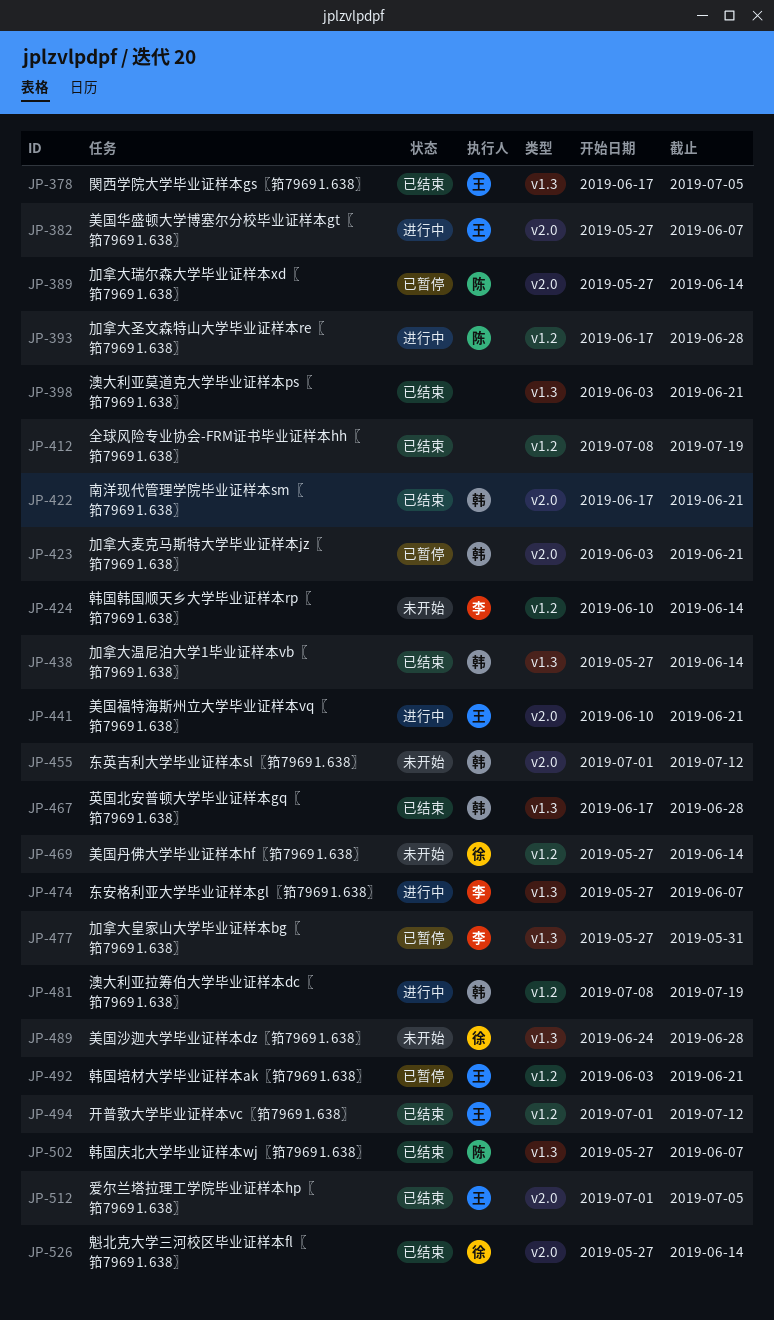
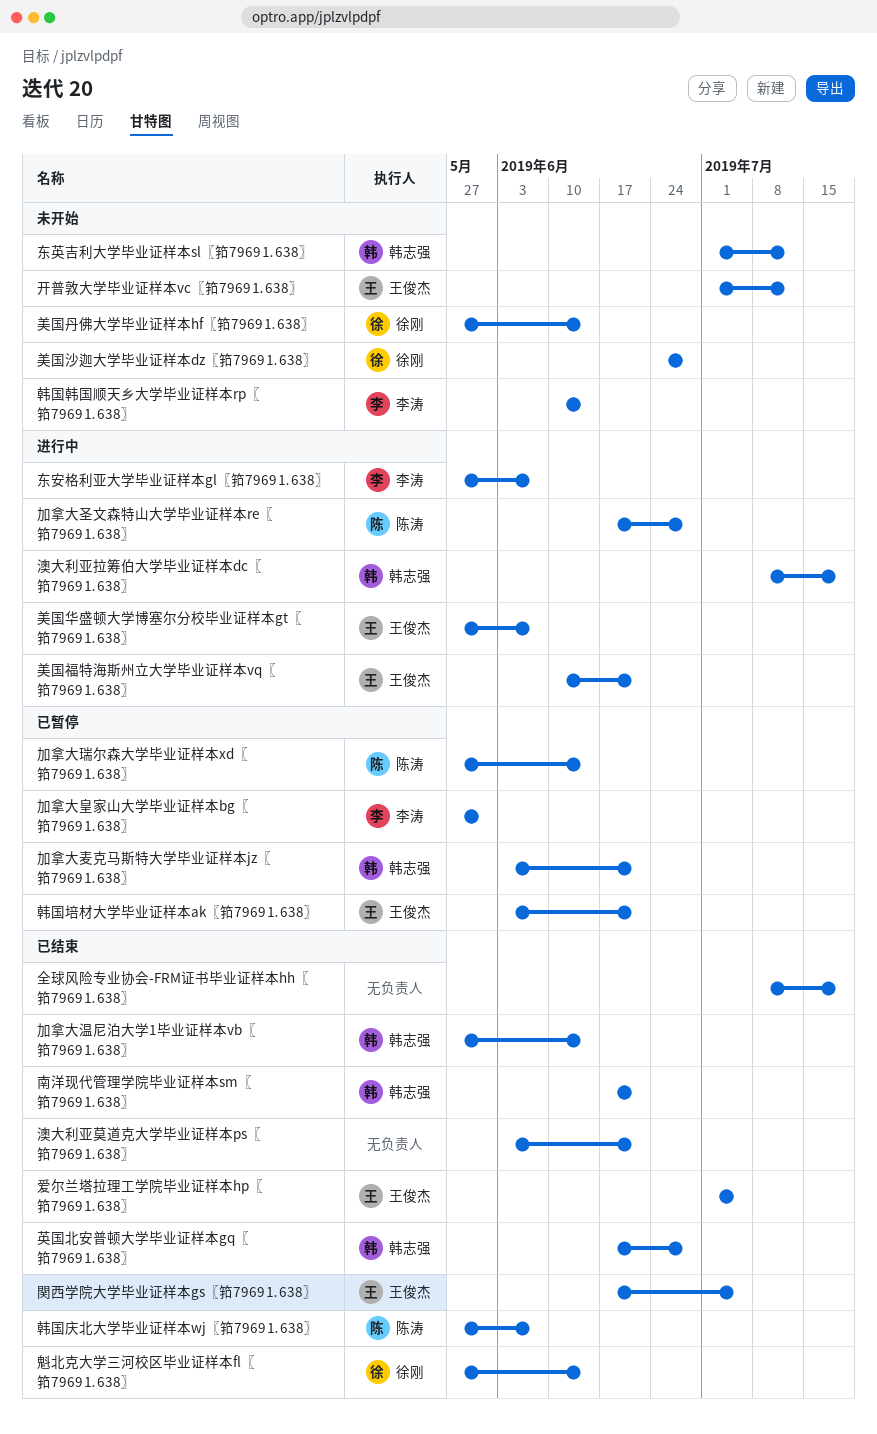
开普敦大学毕业证样本vc〖筘7969⒈638〗, status: 已结束 -> 未开始

